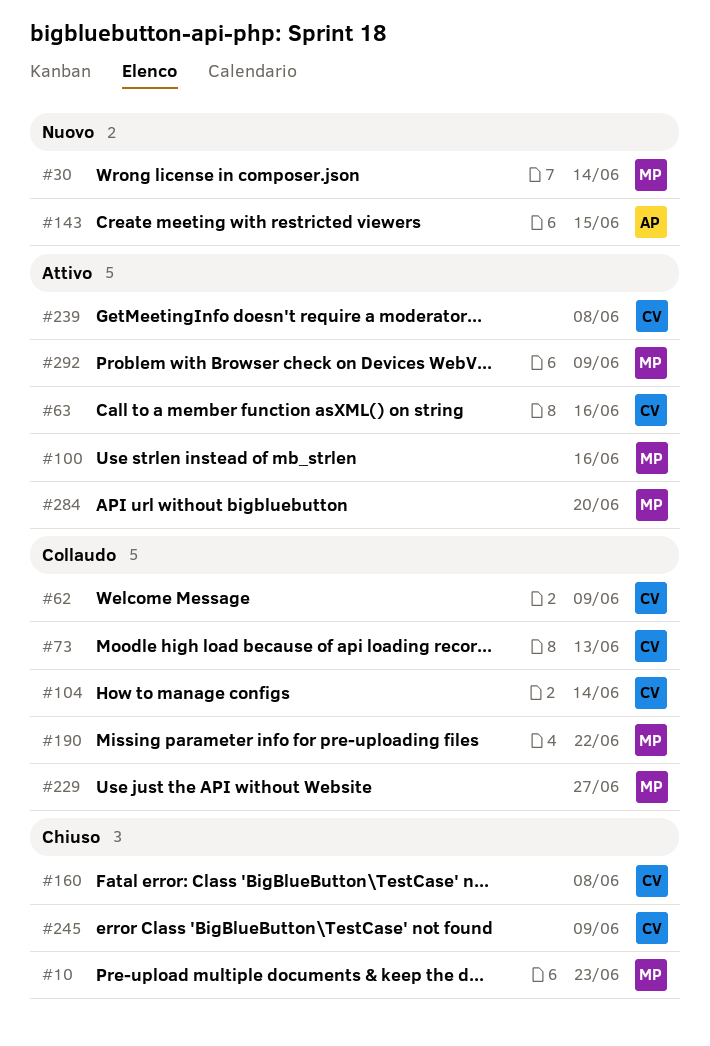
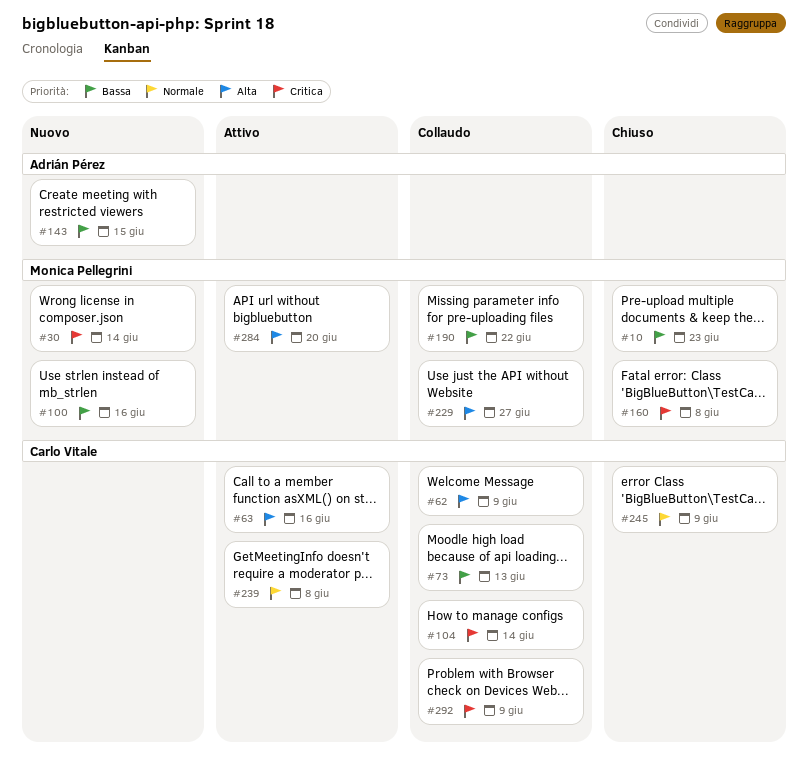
#100, status: Attivo -> Nuovo
#160, owner: Carlo Vitale -> Monica Pellegrini
#292, status: Attivo -> Collaudo
#292, owner: Monica Pellegrini -> Carlo Vitale

